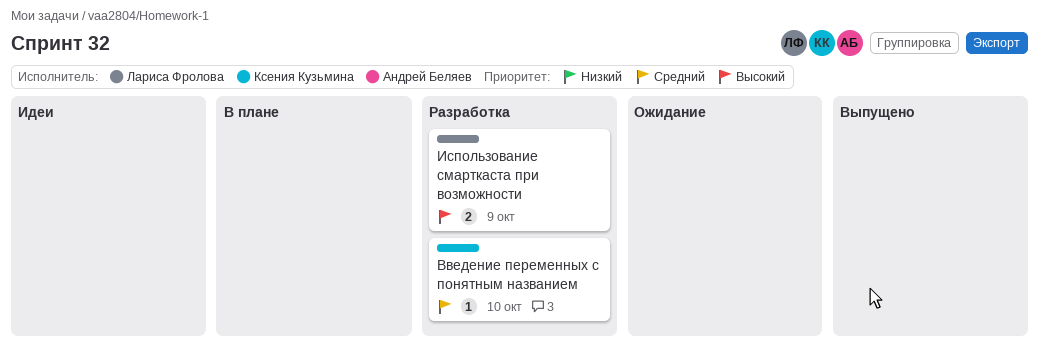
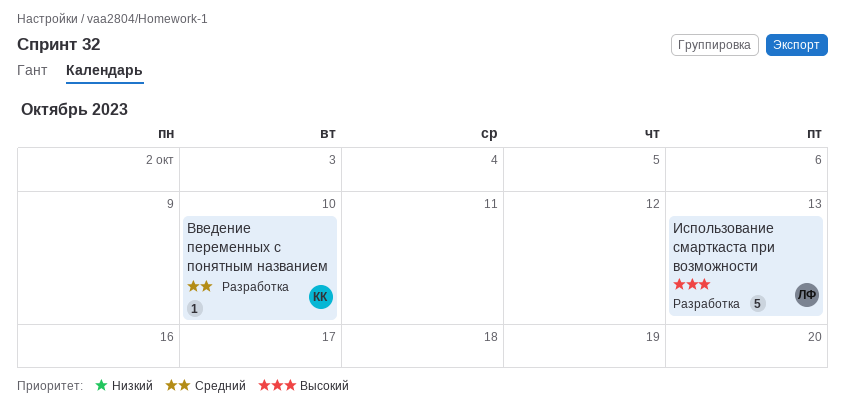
Использование смарткаста при возможности, estimate: 2 -> 5
Использование смарткаста при возможности, due: Oct 9 -> Oct 13

